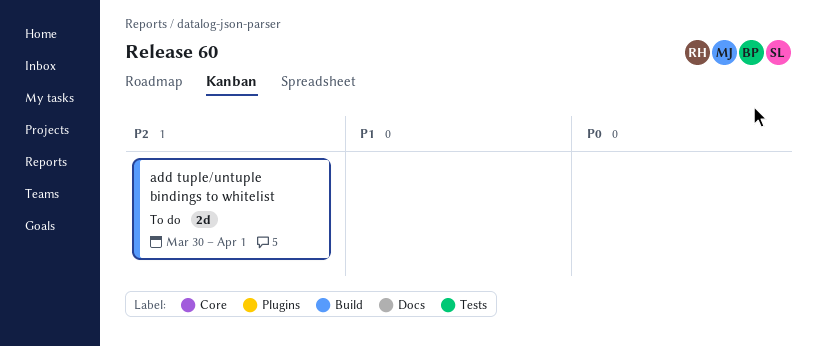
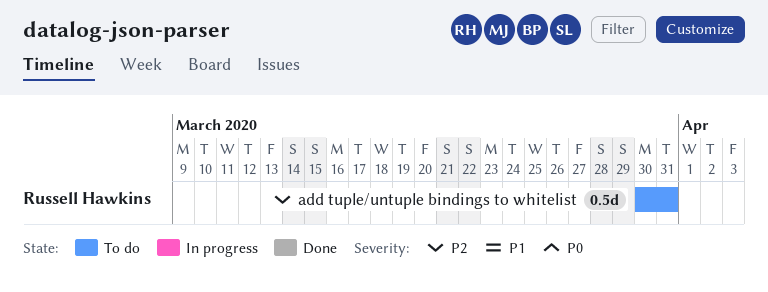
add tuple/untuple bindings to whitelist, estimate: 2d -> 0.5d
add tuple/untuple bindings to whitelist, due: Apr 1 -> Mar 31

